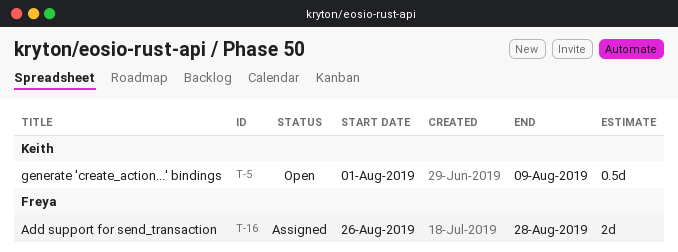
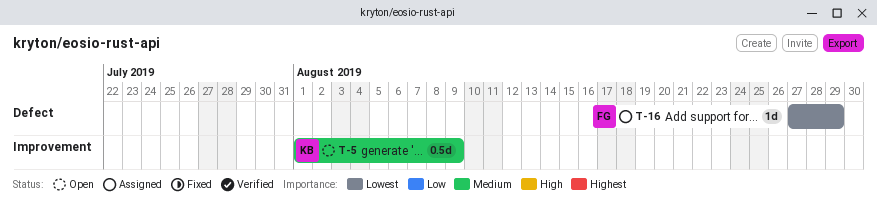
T-16, estimate: 2d -> 1d
T-16, start: Aug 26 -> Aug 27
T-16, due: Aug 28 -> Aug 29

